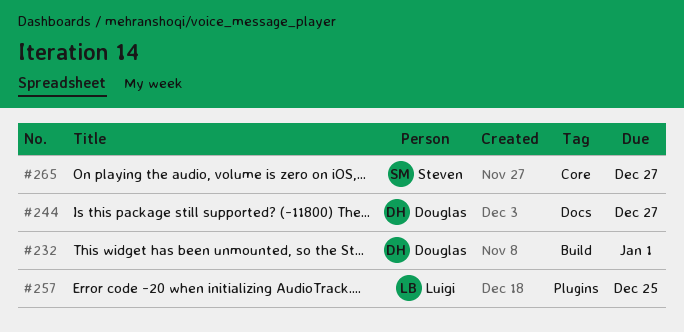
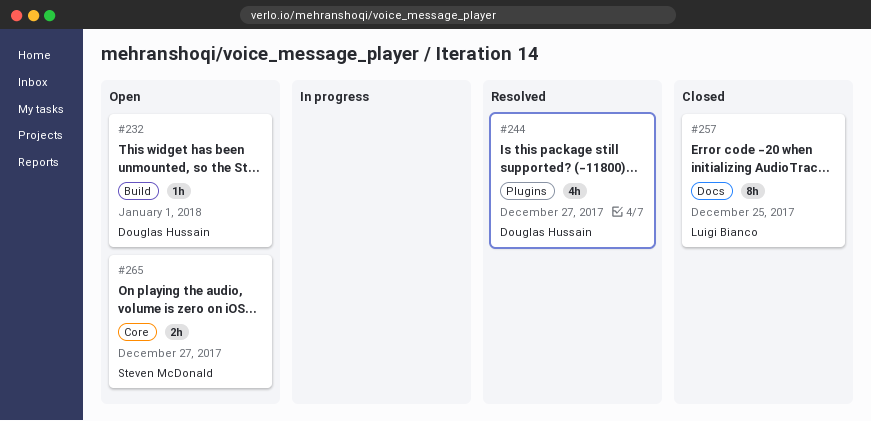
#244, label: Docs -> Plugins
#257, label: Plugins -> Docs

